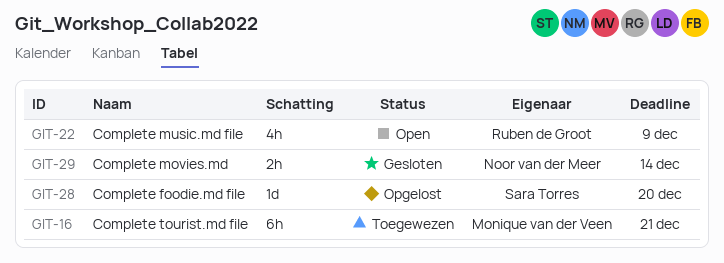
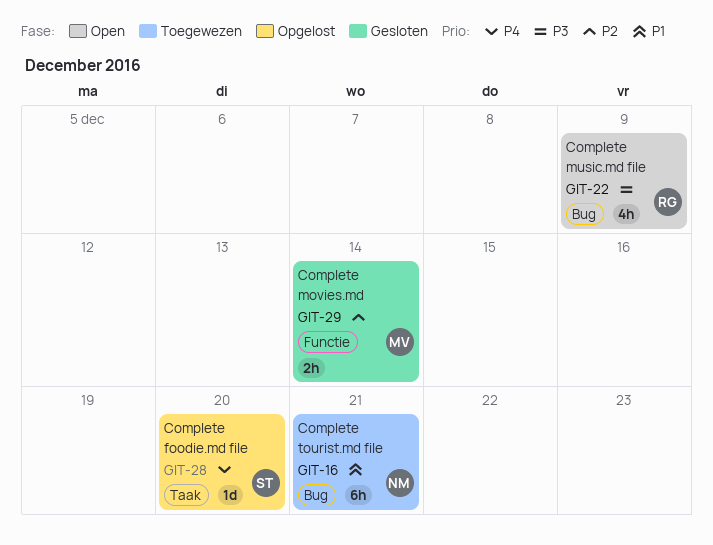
GIT-16, owner: Monique van der Veen -> Noor van der Meer
GIT-29, owner: Noor van der Meer -> Monique van der Veen

